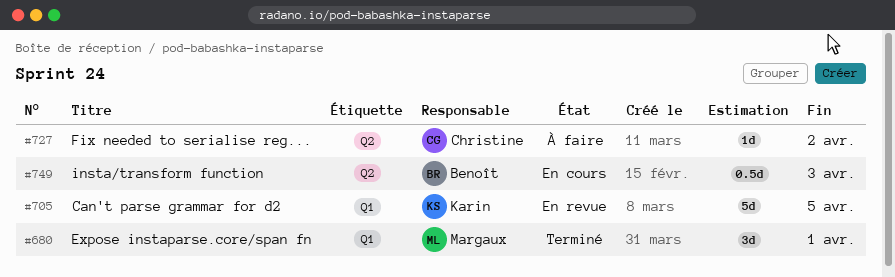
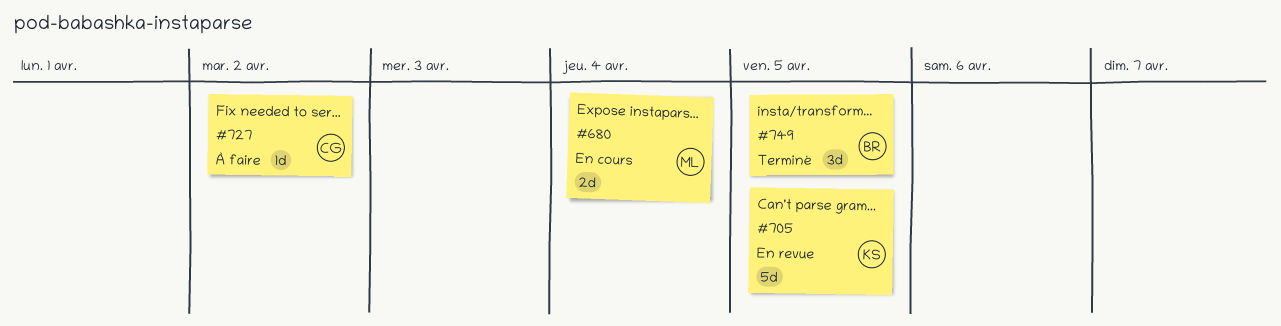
#680, status: Terminé -> En cours
#680, estimate: 3d -> 2d
#680, due: Apr 1 -> Apr 4
#749, status: En cours -> Terminé
#749, estimate: 0.5d -> 3d
#749, due: Apr 3 -> Apr 5

